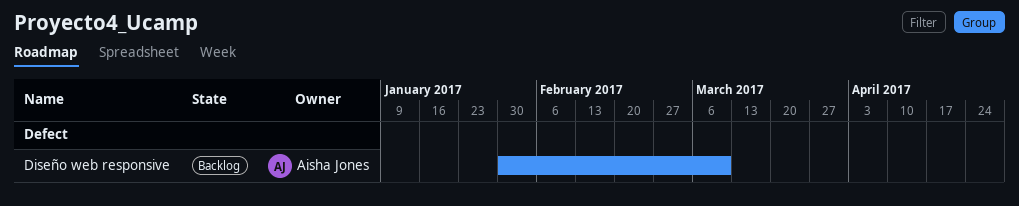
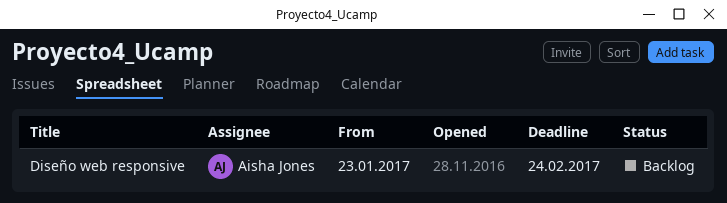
Diseño web responsive, start: Jan 30 -> Jan 23
Diseño web responsive, due: Mar 10 -> Feb 24

